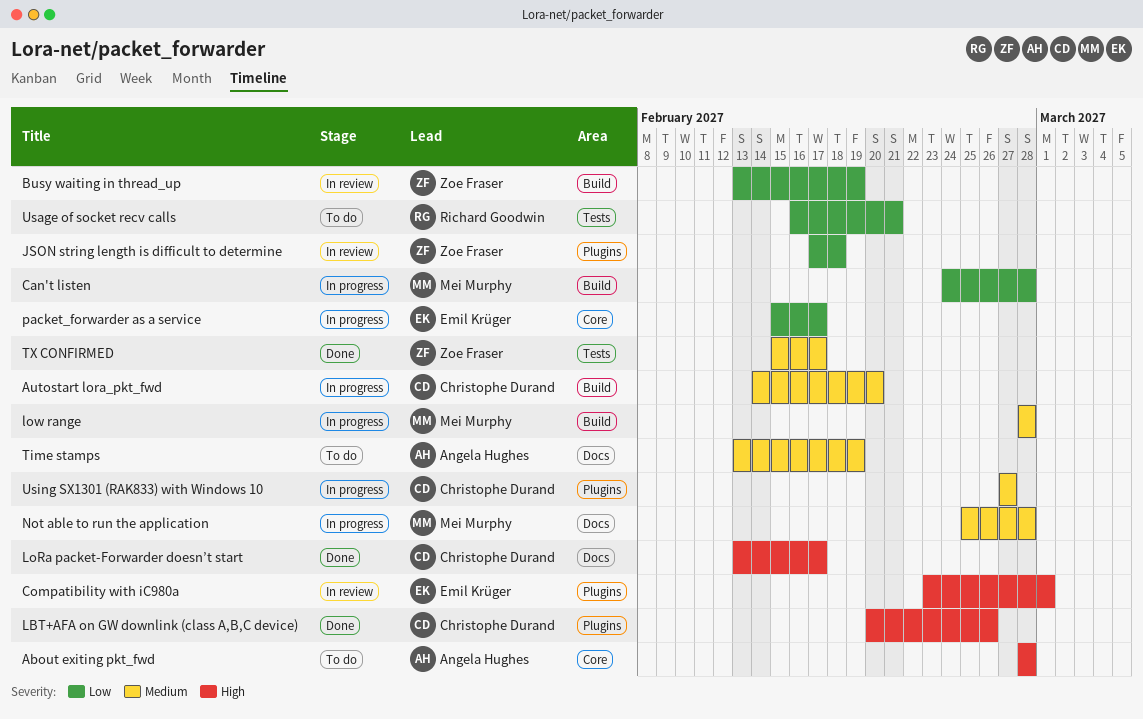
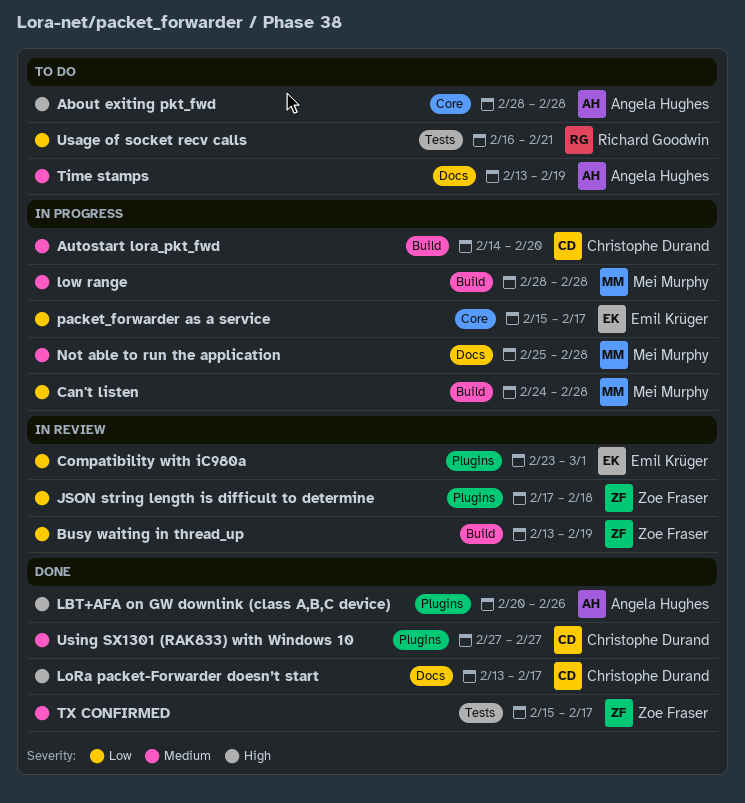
Compatibility with iC980a, priority: High -> Low
LBT+AFA on GW downlink (class A,B,C device), owner: Christophe Durand -> Angela Hughes
Using SX1301 (RAK833) with Windows 10, status: In progress -> Done

